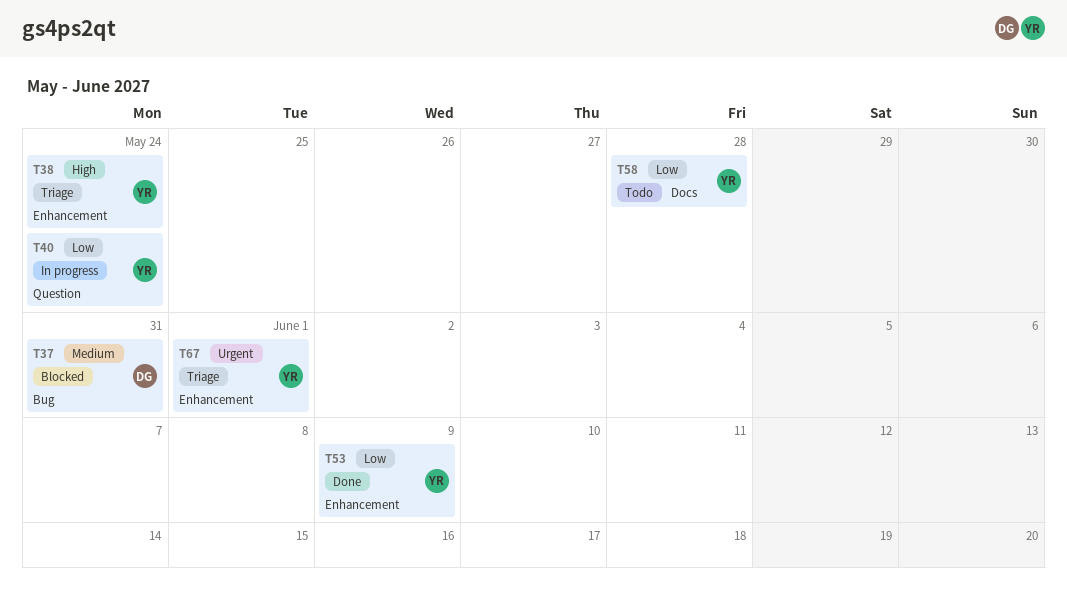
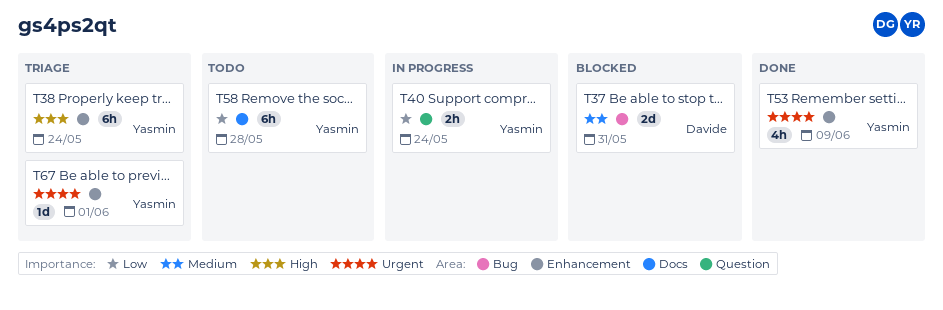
T53, priority: Low -> Urgent

